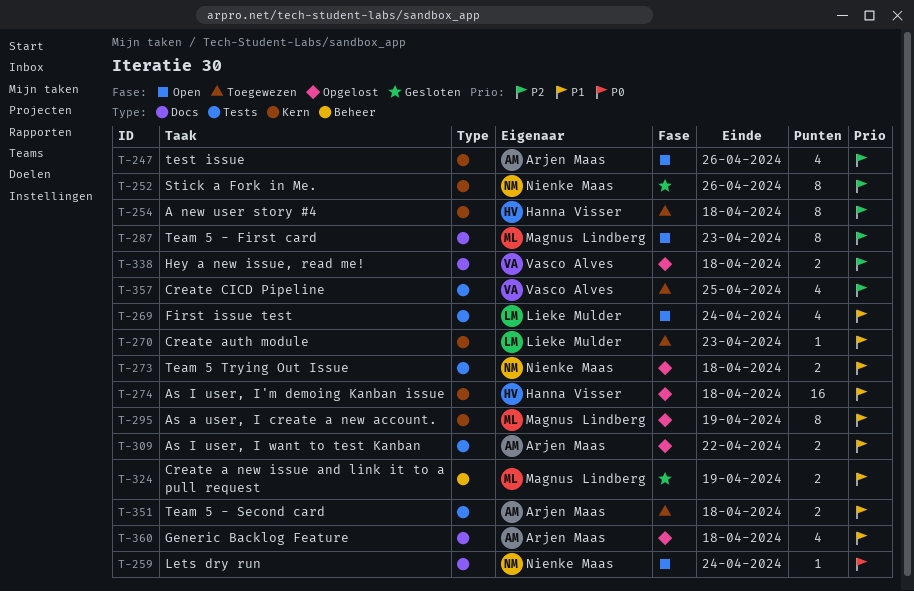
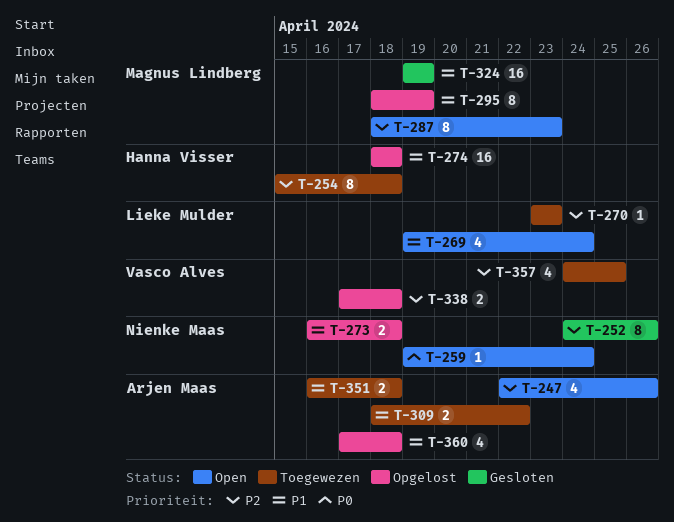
T-270, priority: P1 -> P2
T-309, status: Opgelost -> Toegewezen
T-324, estimate: 2 -> 16

